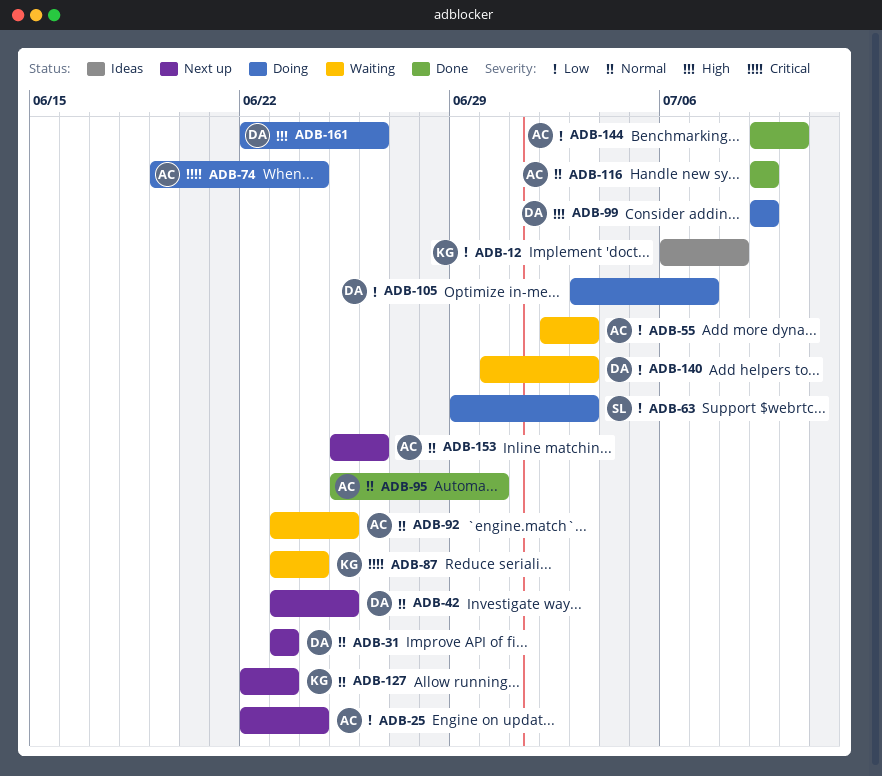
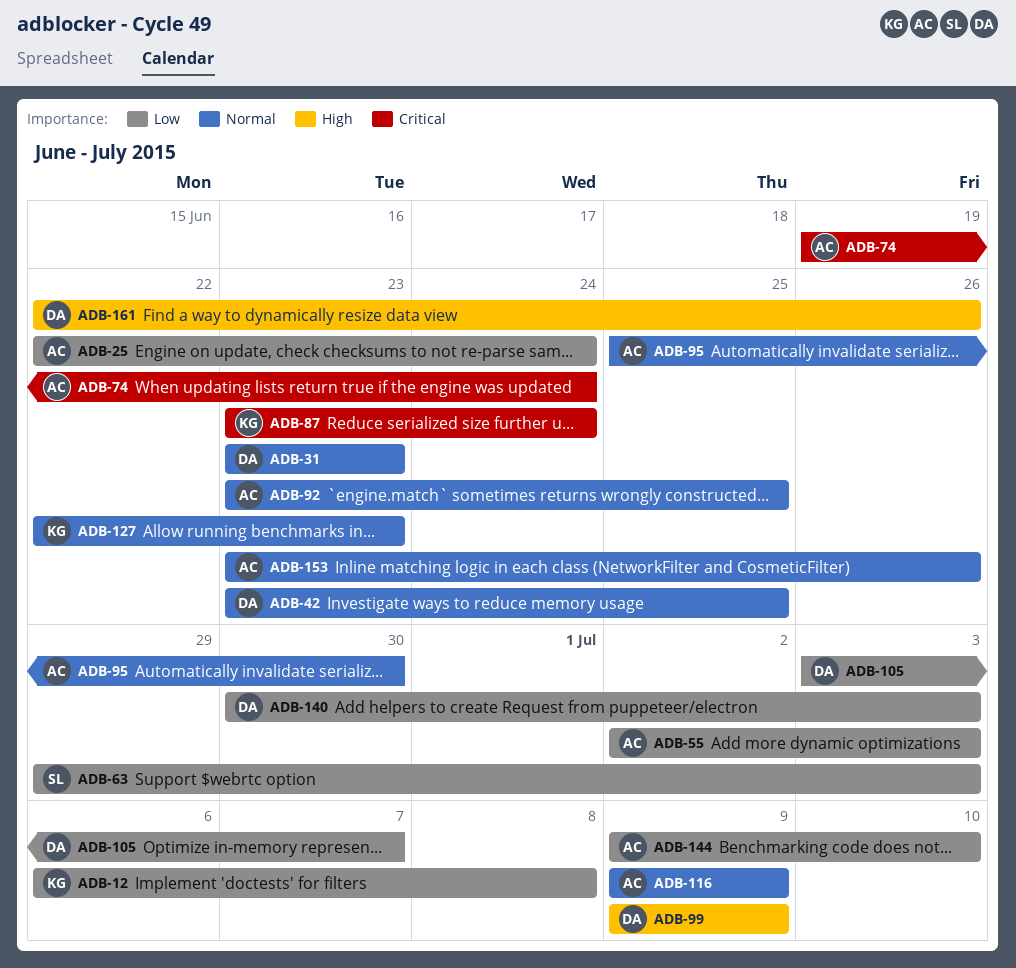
ADB-153, start: Jun 25 -> Jun 23

